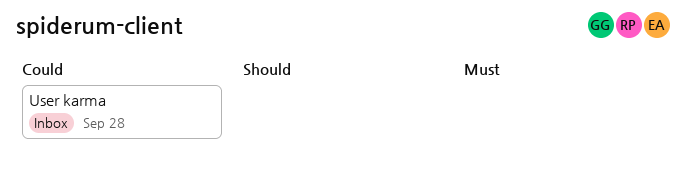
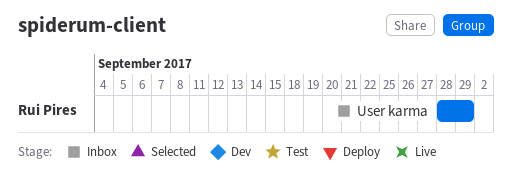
User karma, due: Sep 28 -> Sep 29

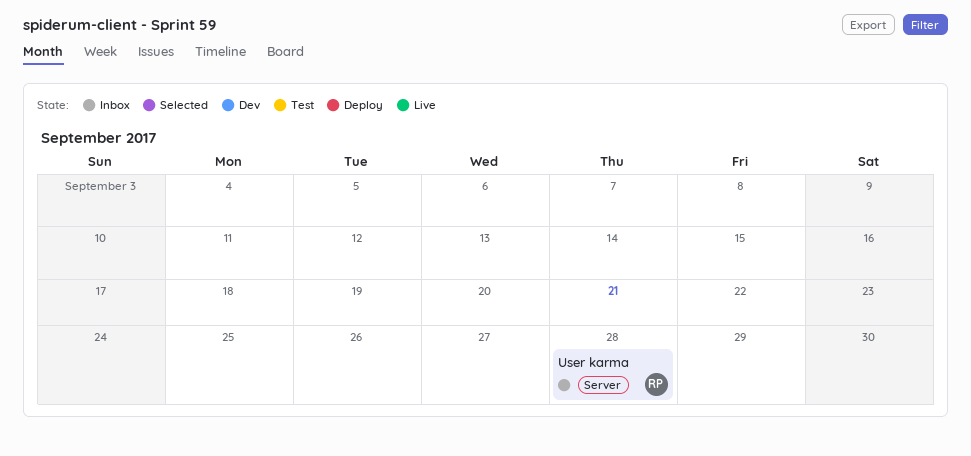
User karma, due: Sep 29 -> Sep 28

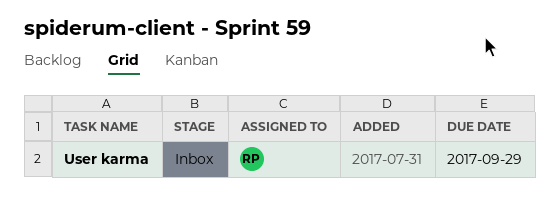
User karma, due: Sep 28 -> Sep 29

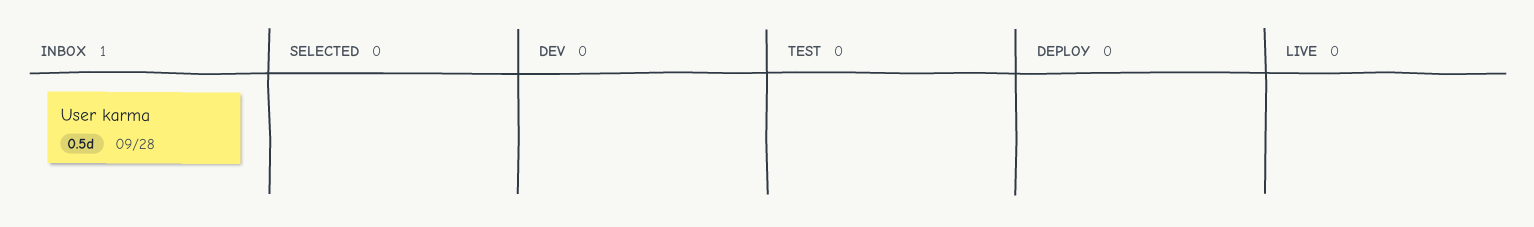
User karma, due: Sep 29 -> Sep 28

